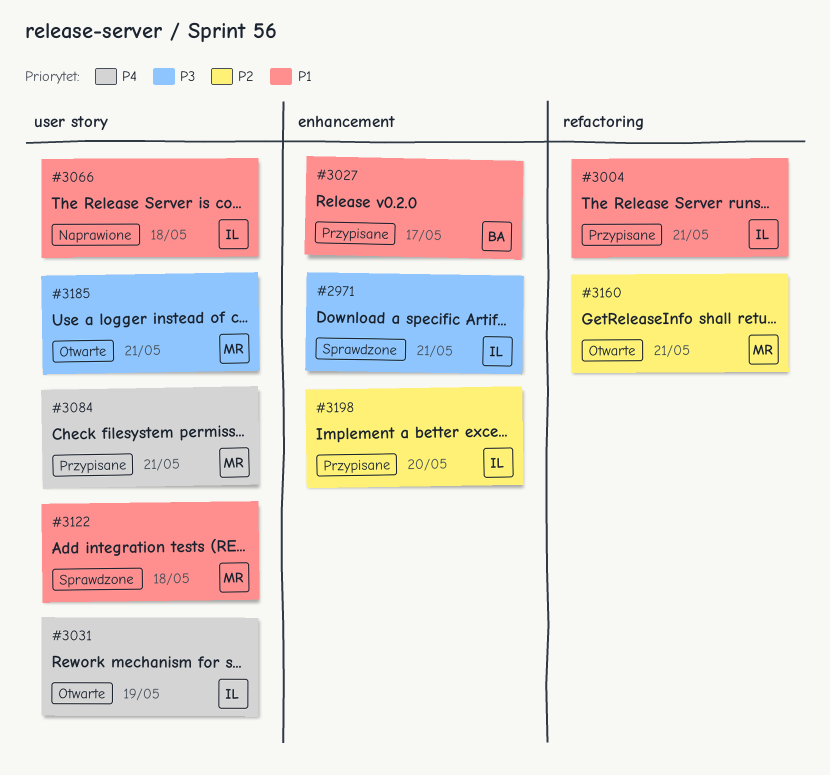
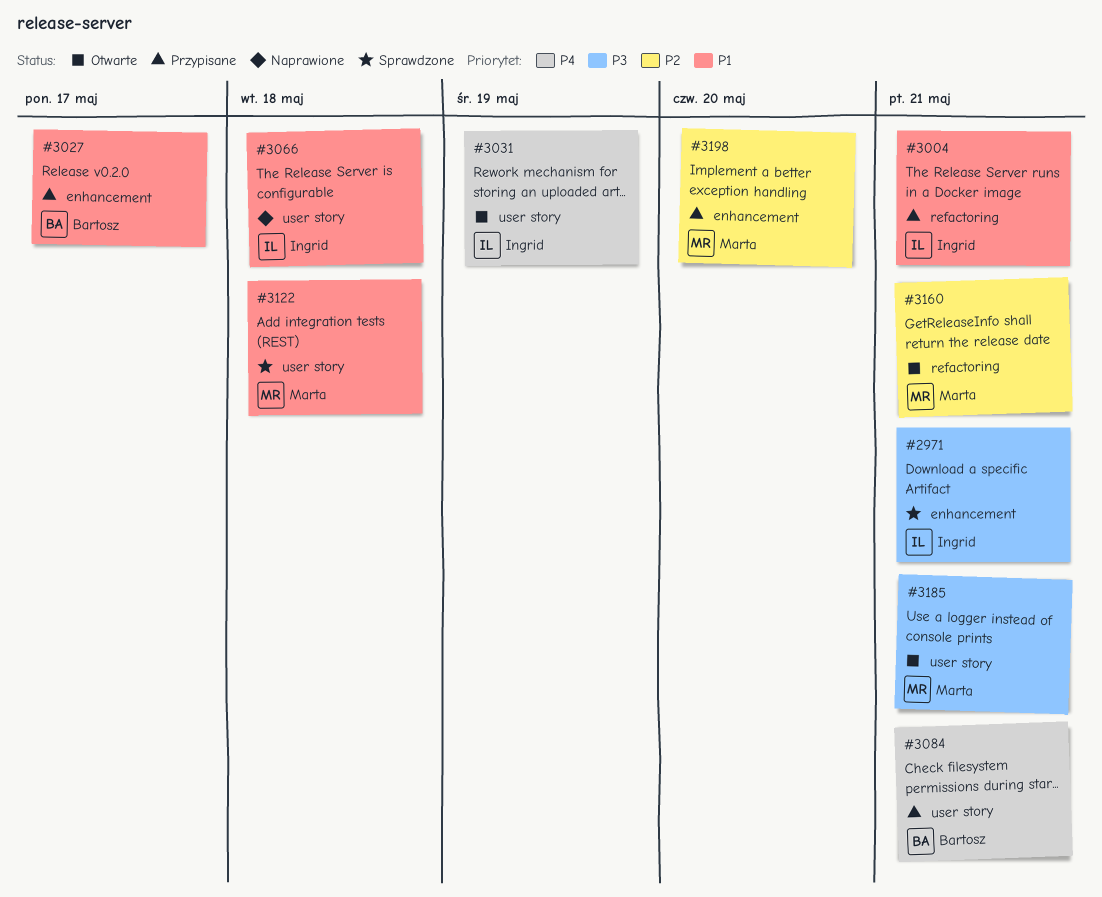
#3084, owner: Marta -> Bartosz
#3198, owner: Ingrid -> Marta

